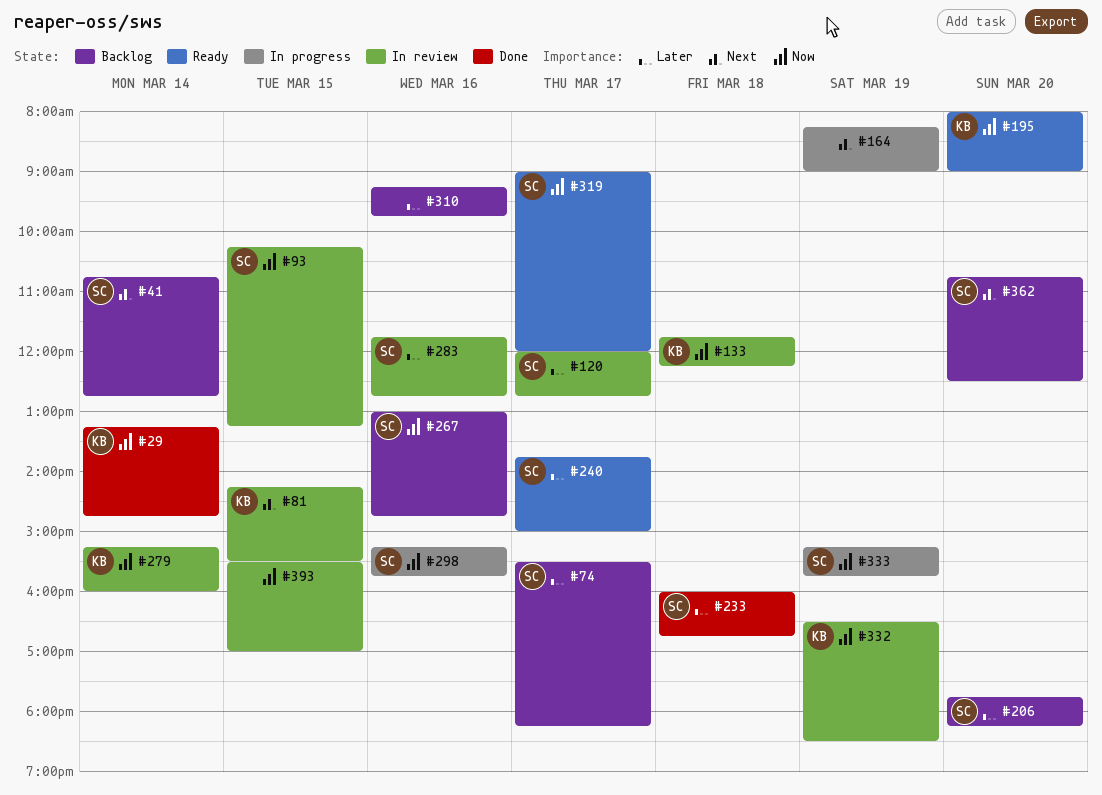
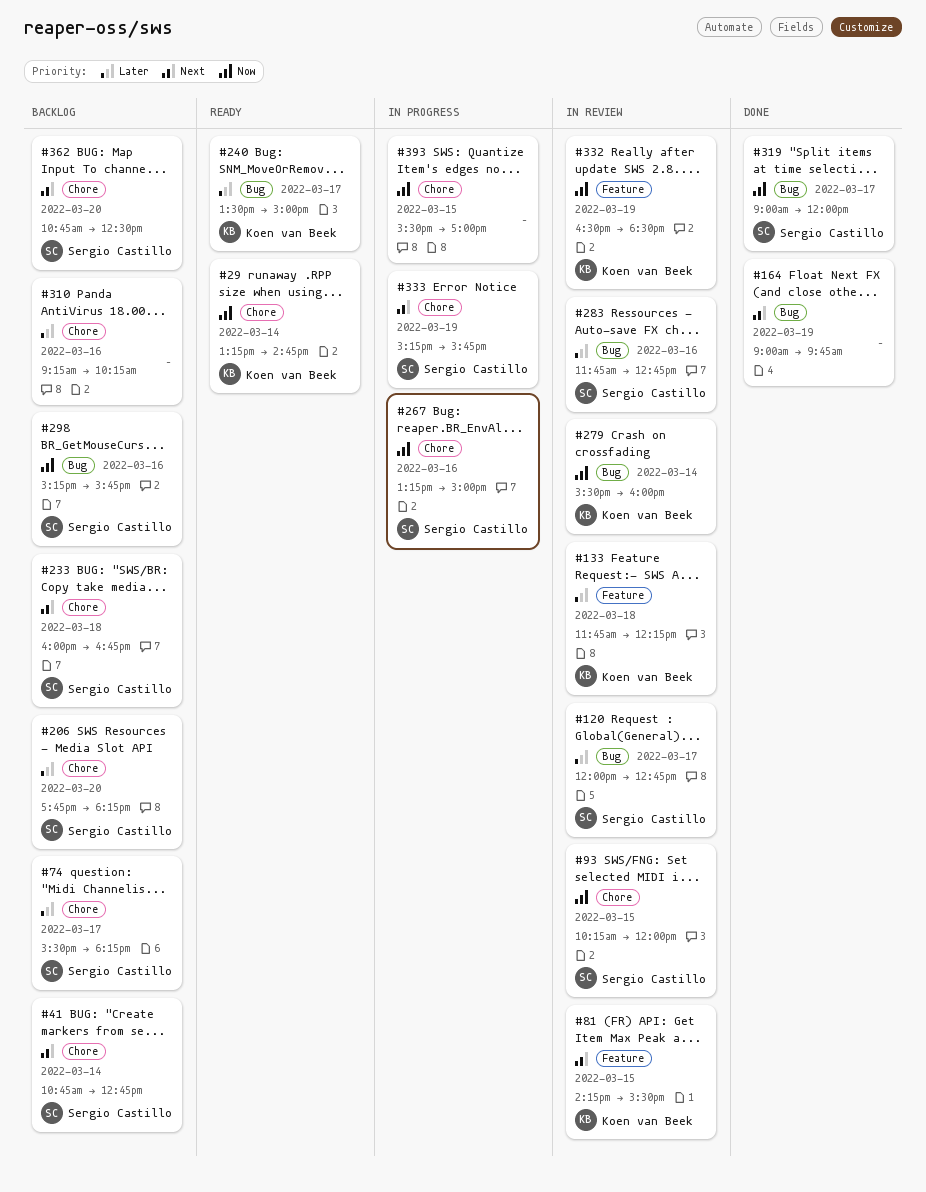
#29, status: Done -> Ready
#93, ends: 13:15 -> 12:00
#133, priority: Now -> Later
#164, status: In progress -> Done
#164, begins: 08:15 -> 09:00
#164, ends: 09:00 -> 09:45
#195: present -> none
#233, status: Done -> Backlog
#233, priority: Later -> Next
#240, owner: Sergio Castillo -> Koen van Beek
#240, begins: 13:45 -> 13:30
#267, status: Backlog -> In progress
#267, begins: 13:00 -> 13:15
#267, ends: 14:45 -> 15:00
#279, begins: 15:15 -> 15:30
#298, status: In progress -> Backlog
#310, ends: 09:45 -> 10:15
#319, status: Ready -> Done
#333, priority: Now -> Next
#393, status: In review -> In progress

